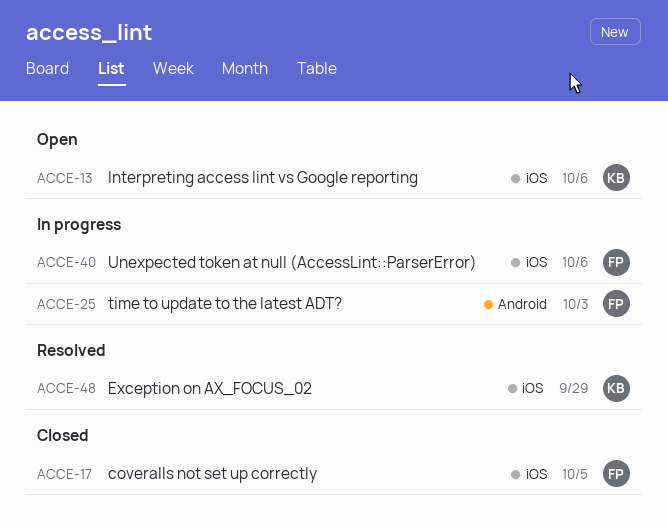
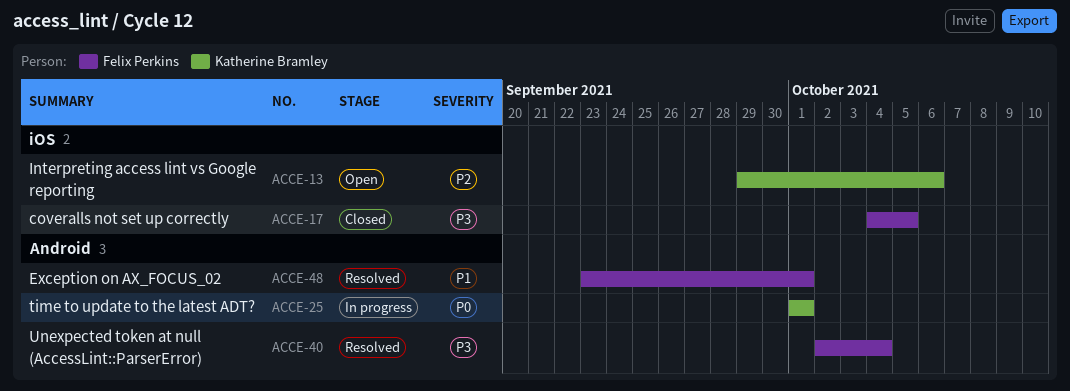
ACCE-25, owner: Felix Perkins -> Katherine Bramley
ACCE-25, due: Oct 3 -> Oct 1
ACCE-40, status: In progress -> Resolved
ACCE-40, label: iOS -> Android
ACCE-40, due: Oct 6 -> Oct 4
ACCE-48, owner: Katherine Bramley -> Felix Perkins
ACCE-48, label: iOS -> Android
ACCE-48, due: Sep 29 -> Oct 1

